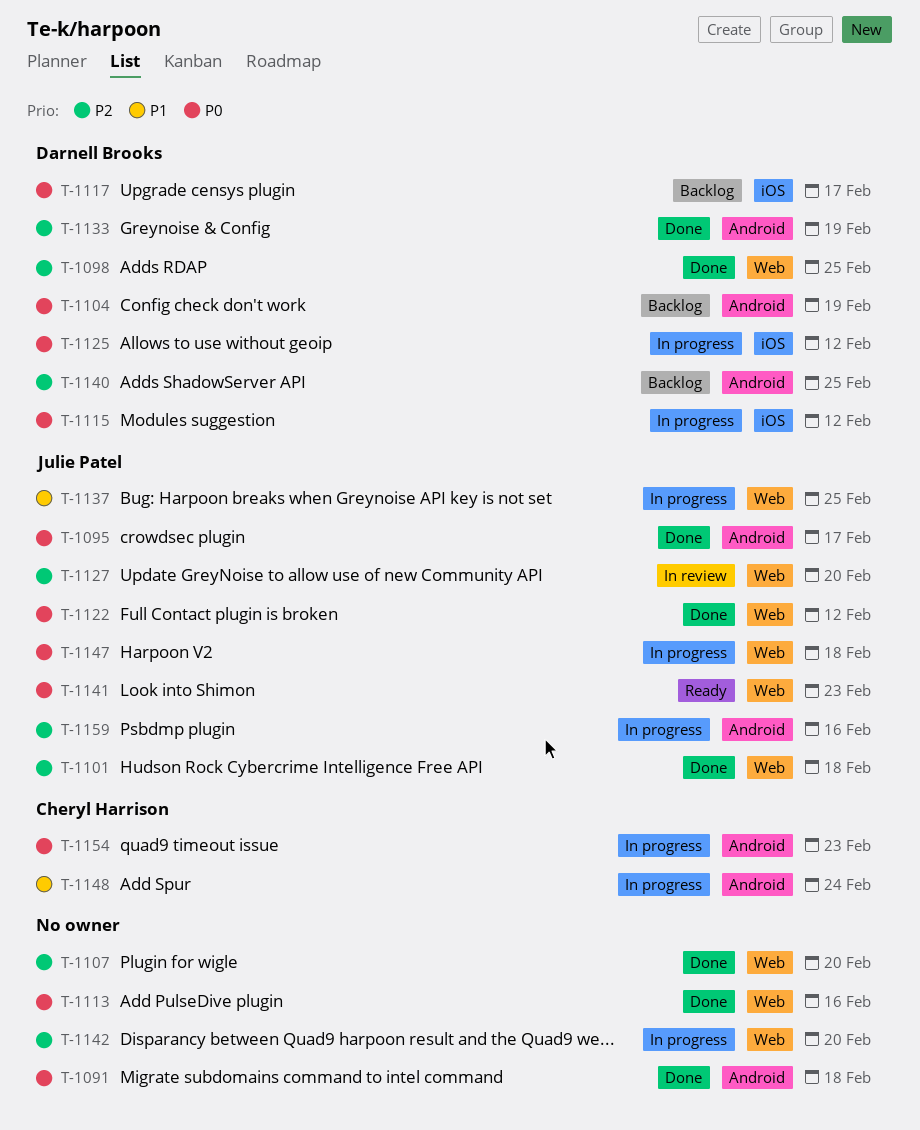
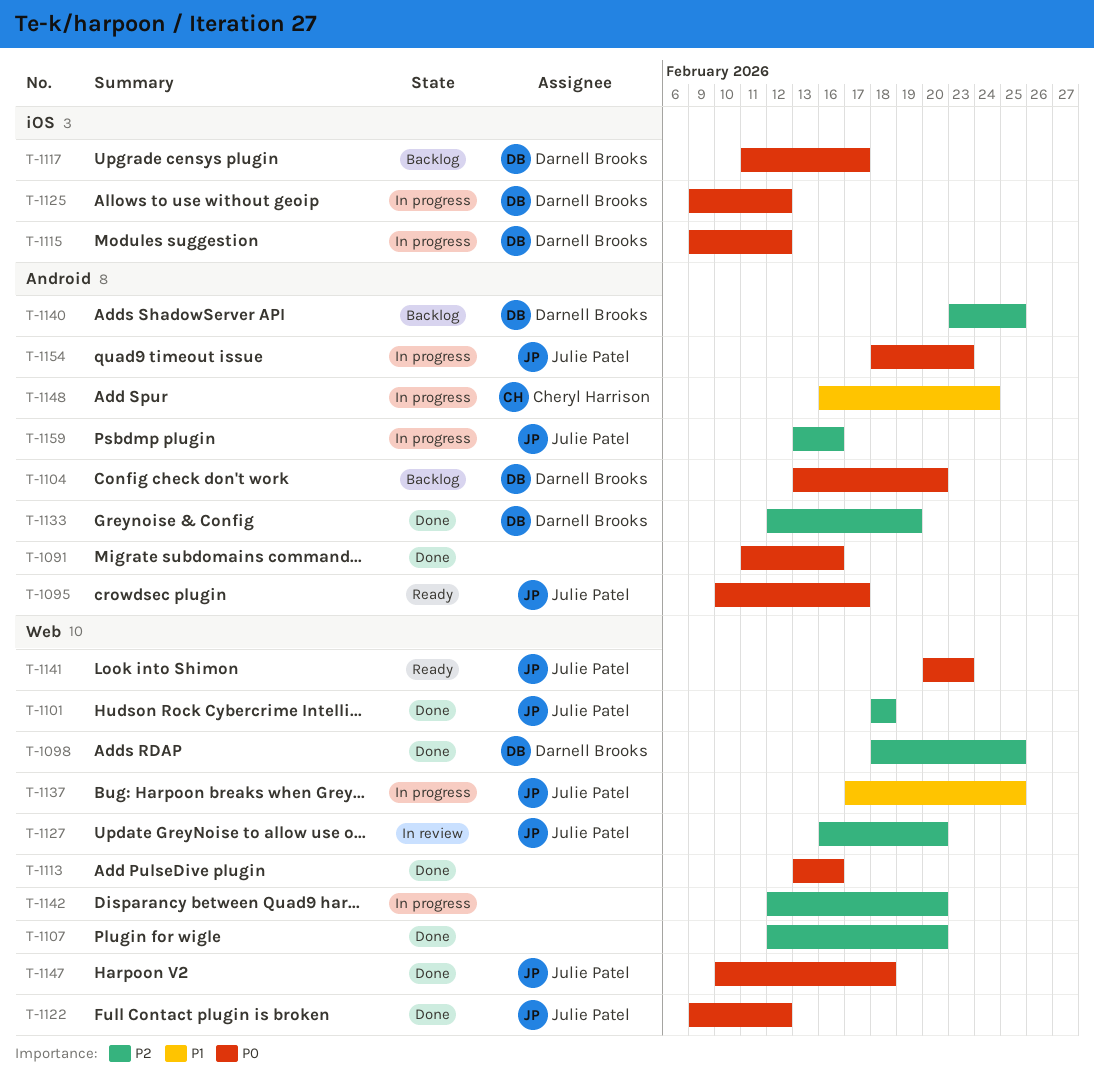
T-1091, due: Feb 18 -> Feb 16
T-1095, status: Done -> Ready
T-1104, due: Feb 19 -> Feb 20
T-1147, status: In progress -> Done
T-1154, owner: Cheryl Harrison -> Julie Patel

